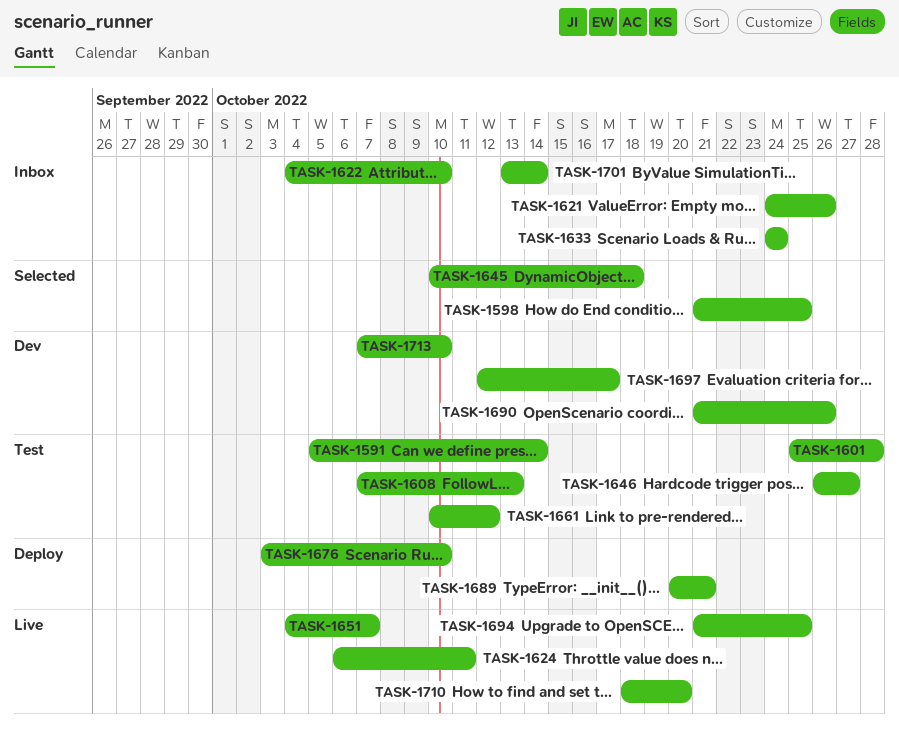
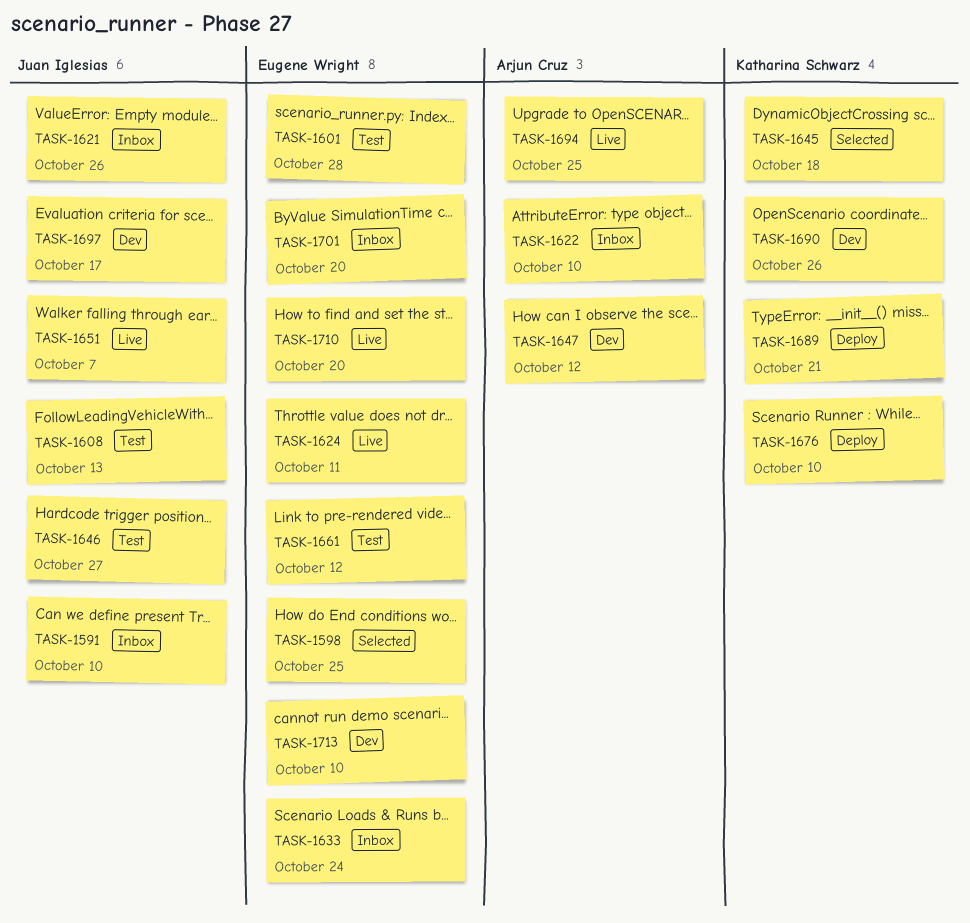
TASK-1591, status: Test -> Inbox
TASK-1591, due: Oct 14 -> Oct 10
TASK-1647: none -> present
TASK-1701, due: Oct 14 -> Oct 20

